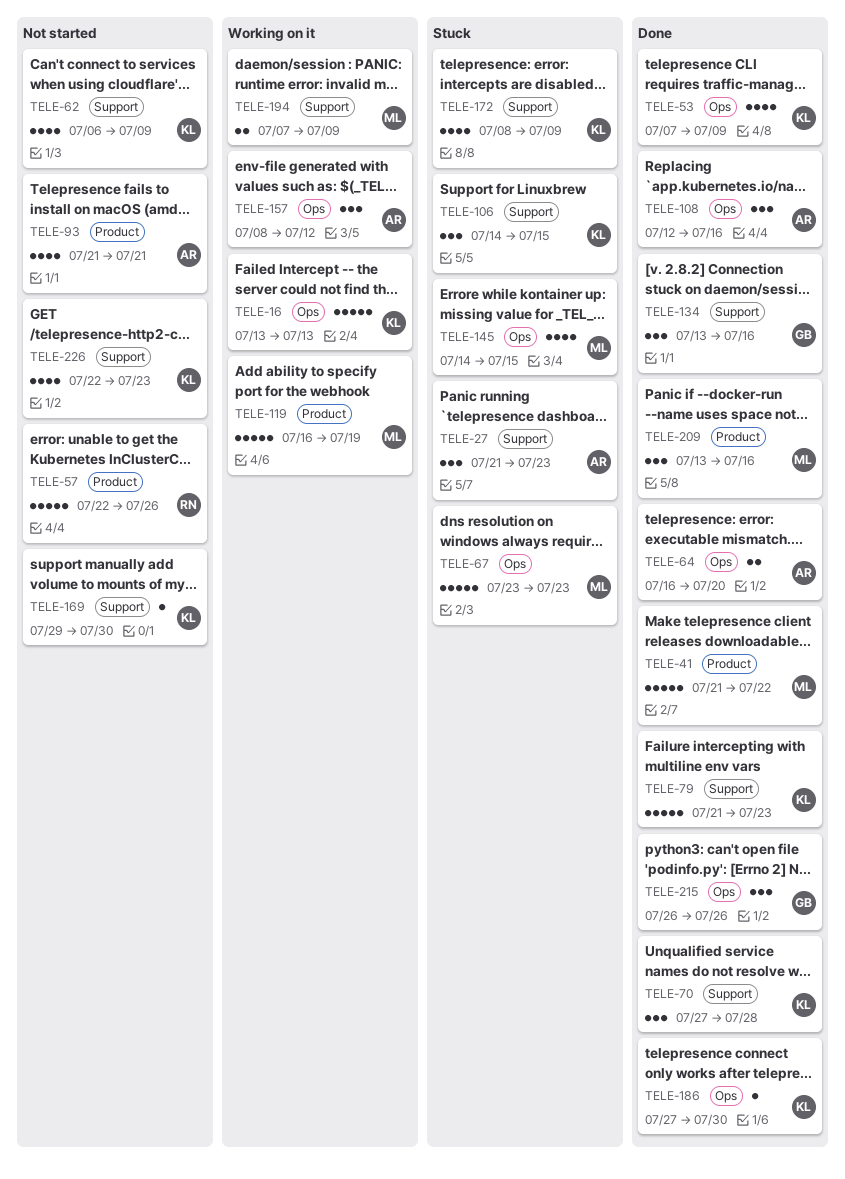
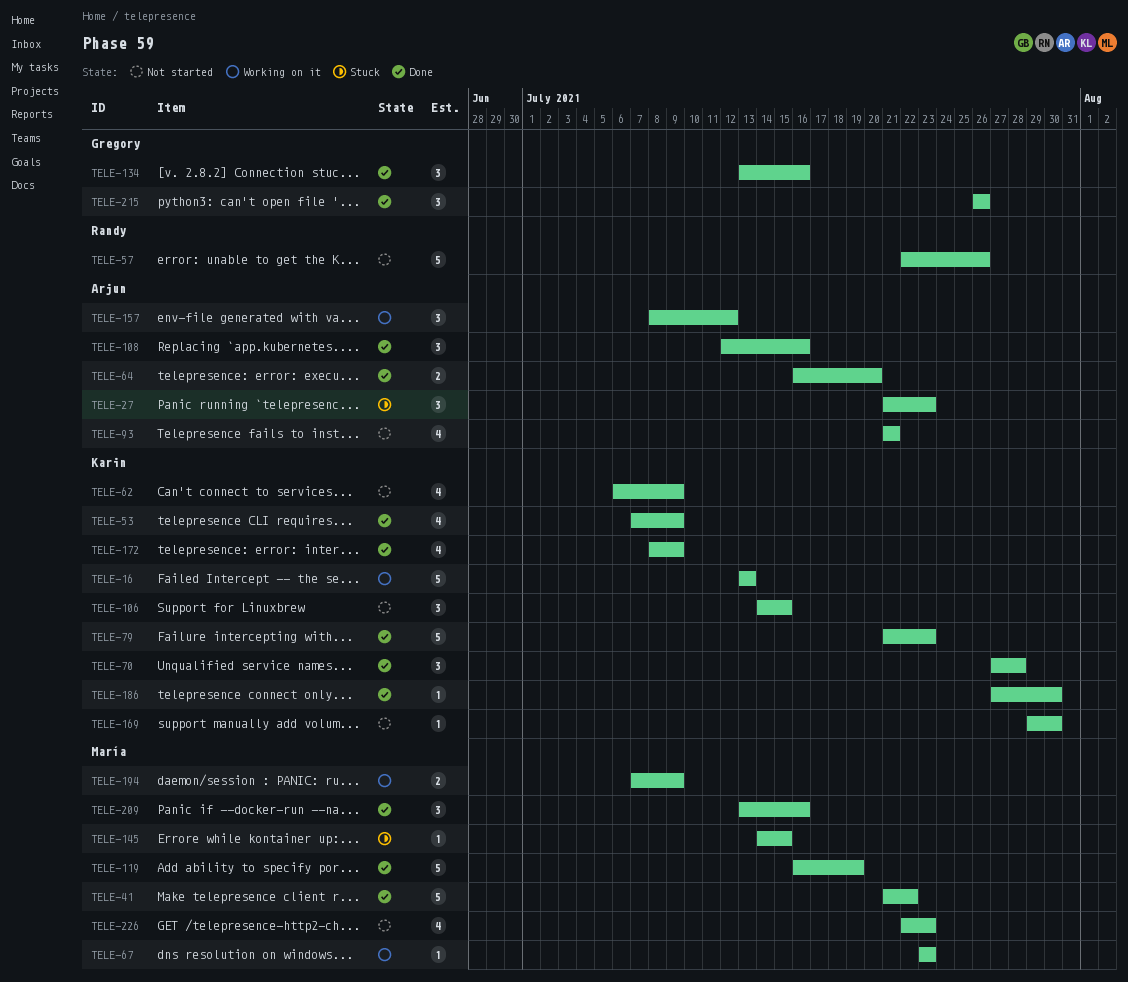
TELE-67, status: Stuck -> Working on it
TELE-67, estimate: 5 -> 1
TELE-106, status: Stuck -> Not started
TELE-119, status: Working on it -> Done
TELE-145, estimate: 4 -> 1
TELE-172, status: Stuck -> Done
TELE-226, owner: Karin -> María

